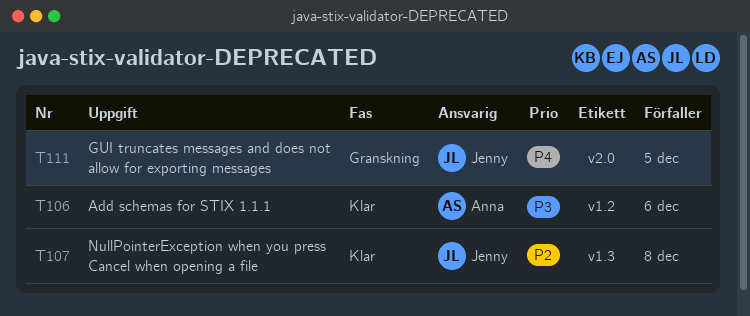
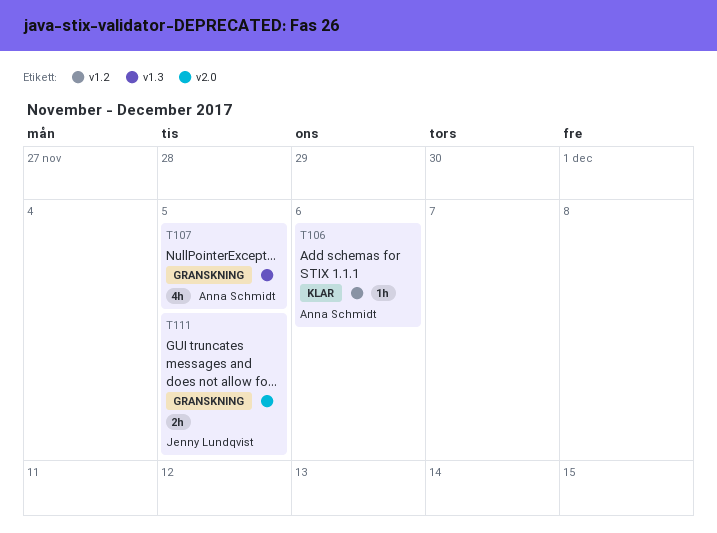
T107, status: Klar -> Granskning
T107, owner: Jenny Lundqvist -> Anna Schmidt
T107, due: Dec 8 -> Dec 5

